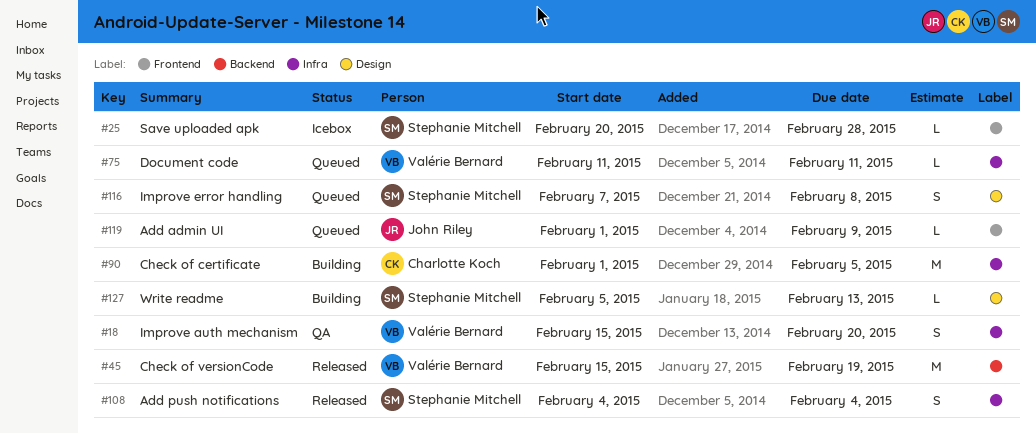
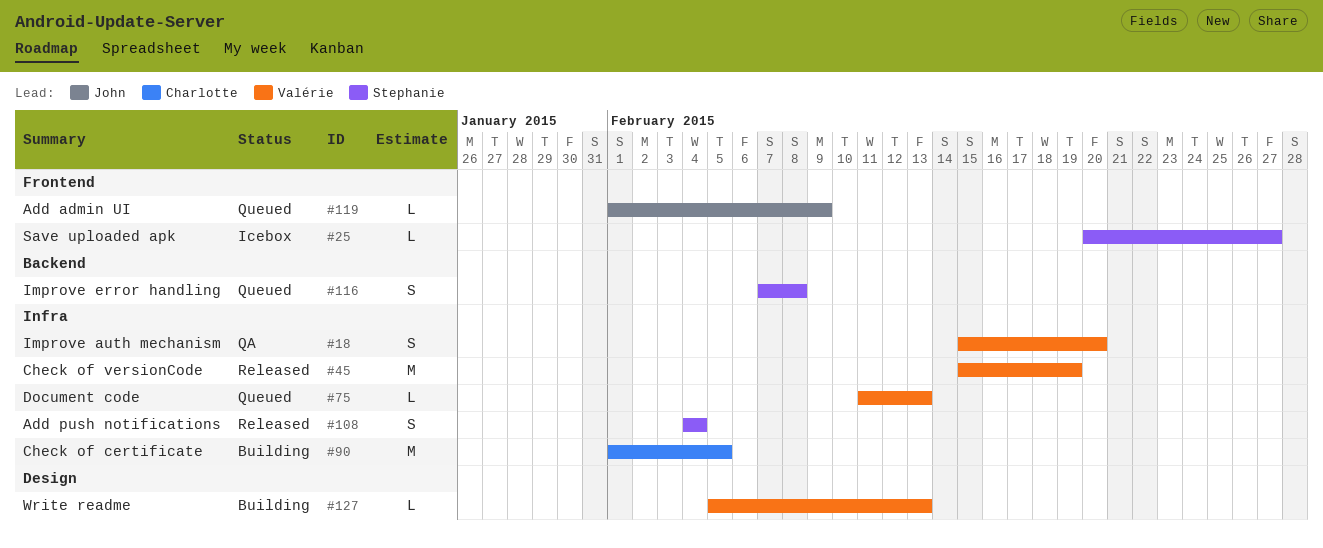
#25, due: Feb 28 -> Feb 27
#45, label: Backend -> Infra
#75, due: Feb 11 -> Feb 13
#116, label: Design -> Backend
#127, owner: Stephanie Mitchell -> Valérie Bernard

